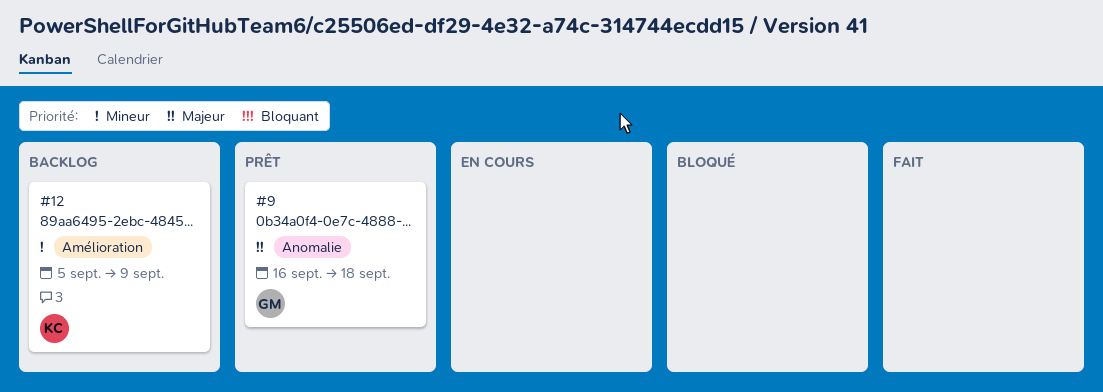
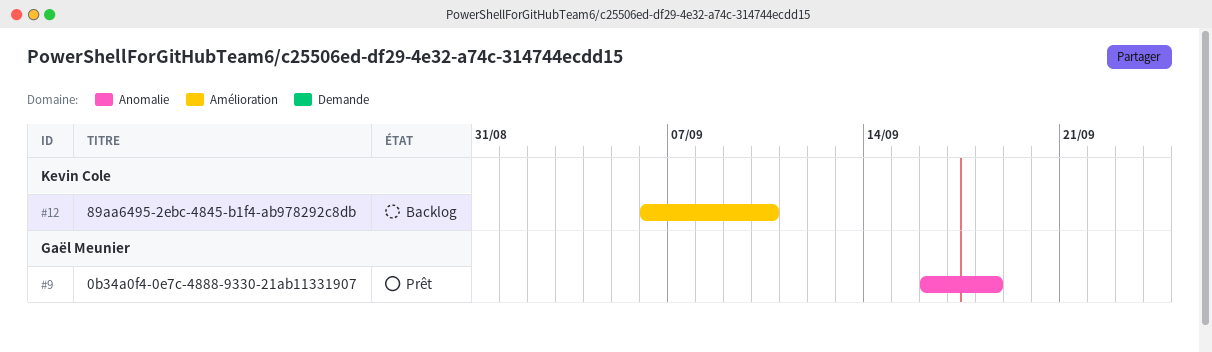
#12, start: Sep 5 -> Sep 6
#12, due: Sep 9 -> Sep 10

